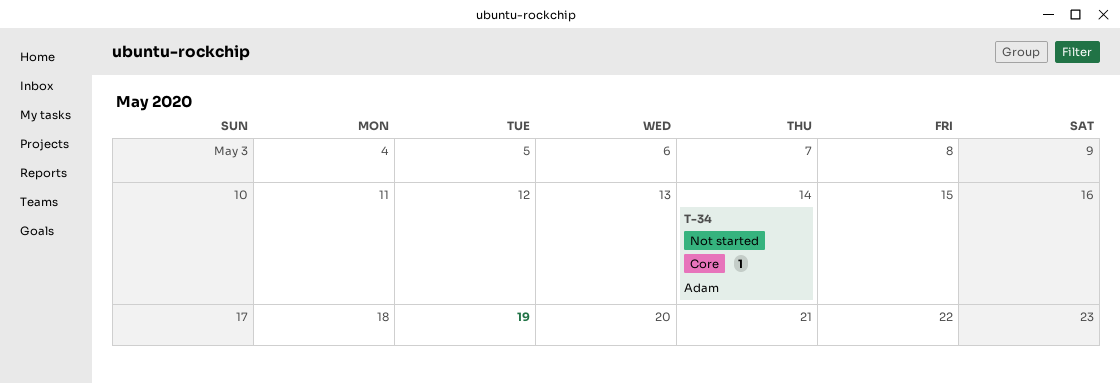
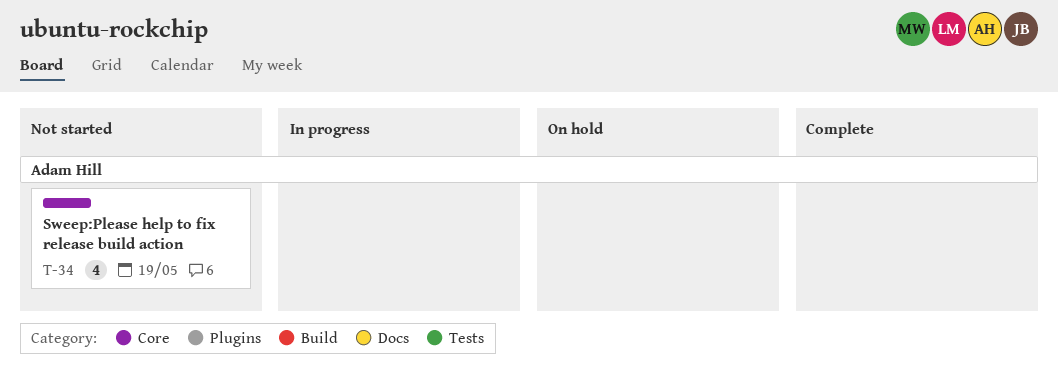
T-34, estimate: 1 -> 4
T-34, due: May 14 -> May 19

